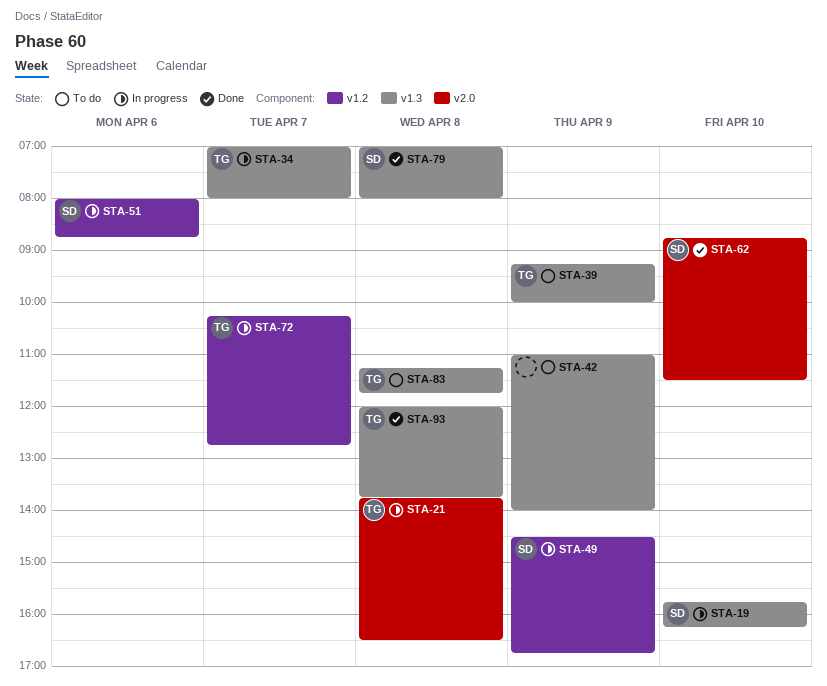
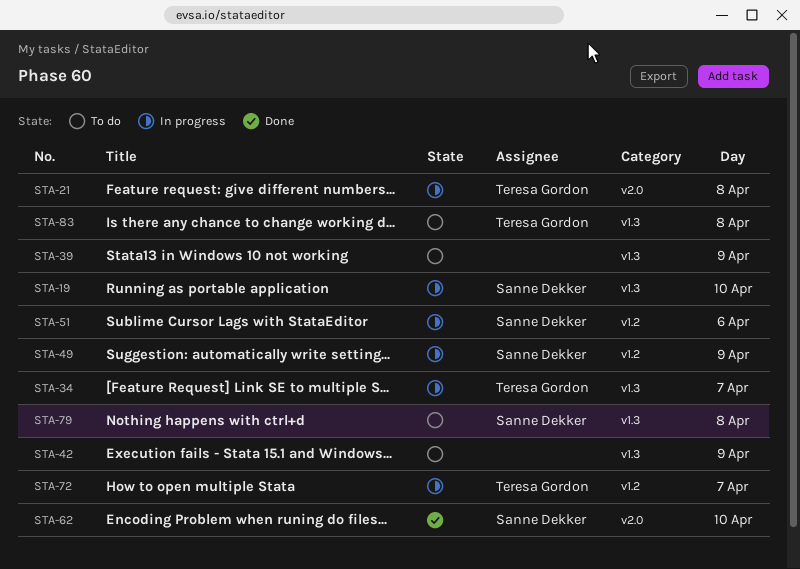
STA-39, owner: Teresa Gordon -> none
STA-79, status: Done -> To do
STA-93: present -> none

